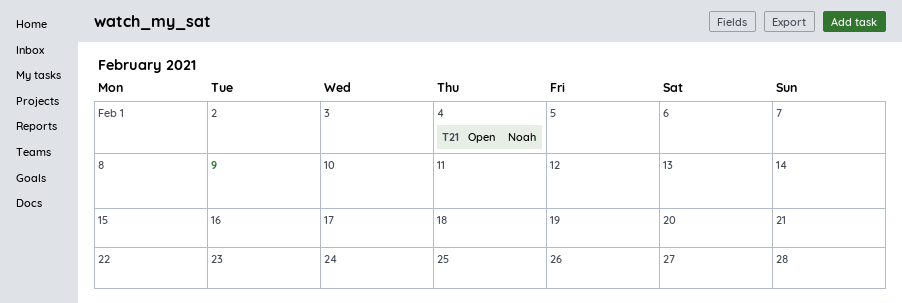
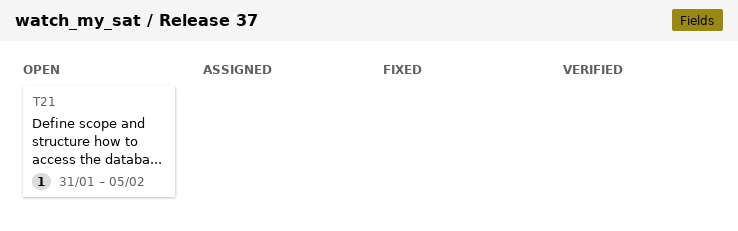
T21, due: Feb 4 -> Feb 5

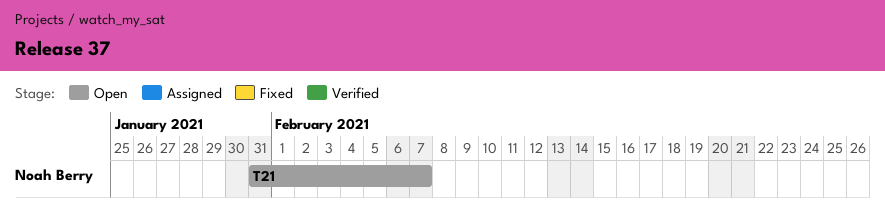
T21, due: Feb 5 -> Feb 7

